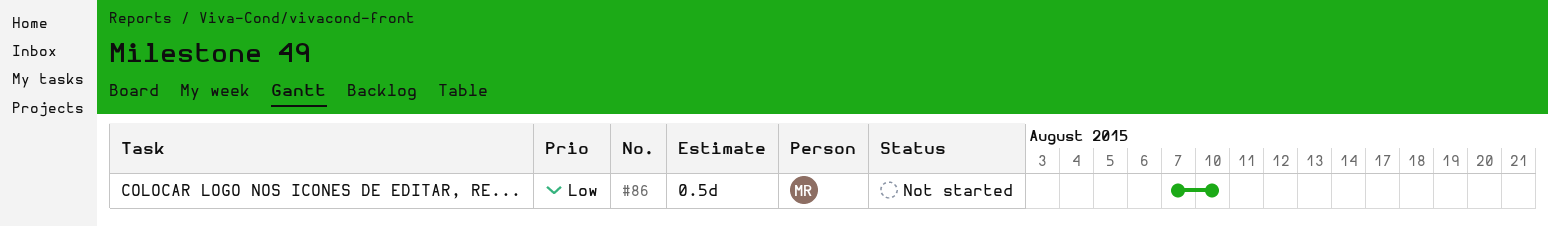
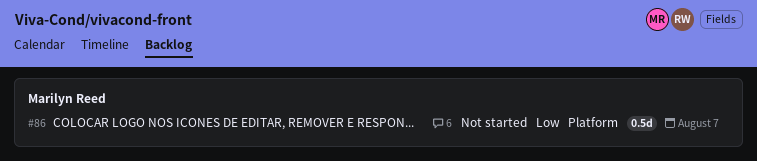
#86, due: Aug 10 -> Aug 7

